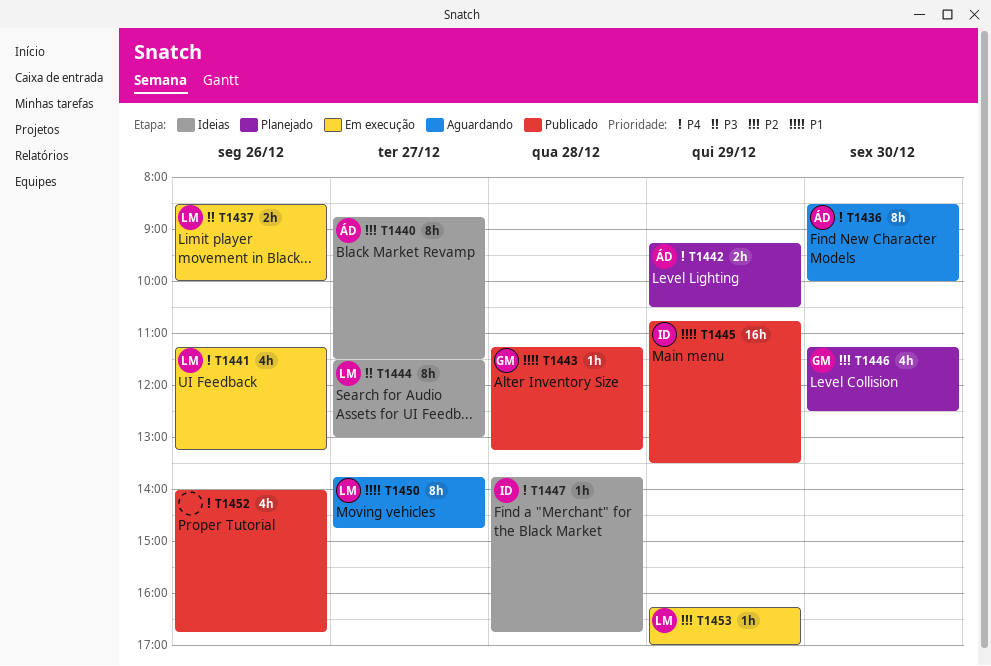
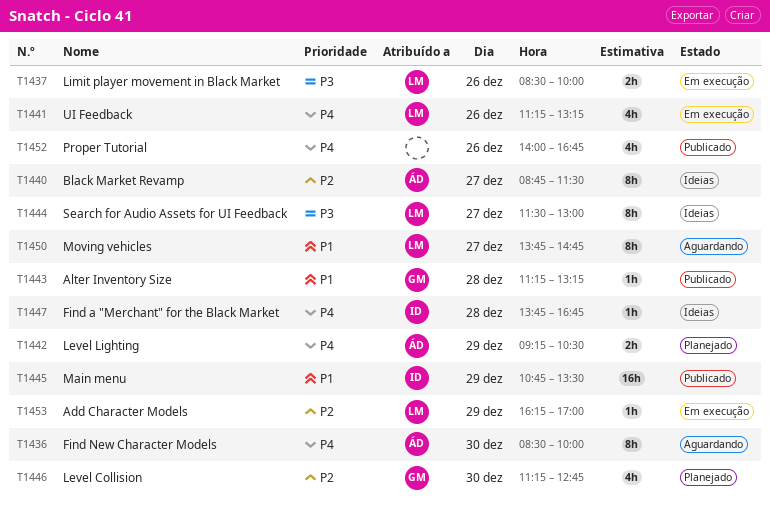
T1446, ends: 12:30 -> 12:45

